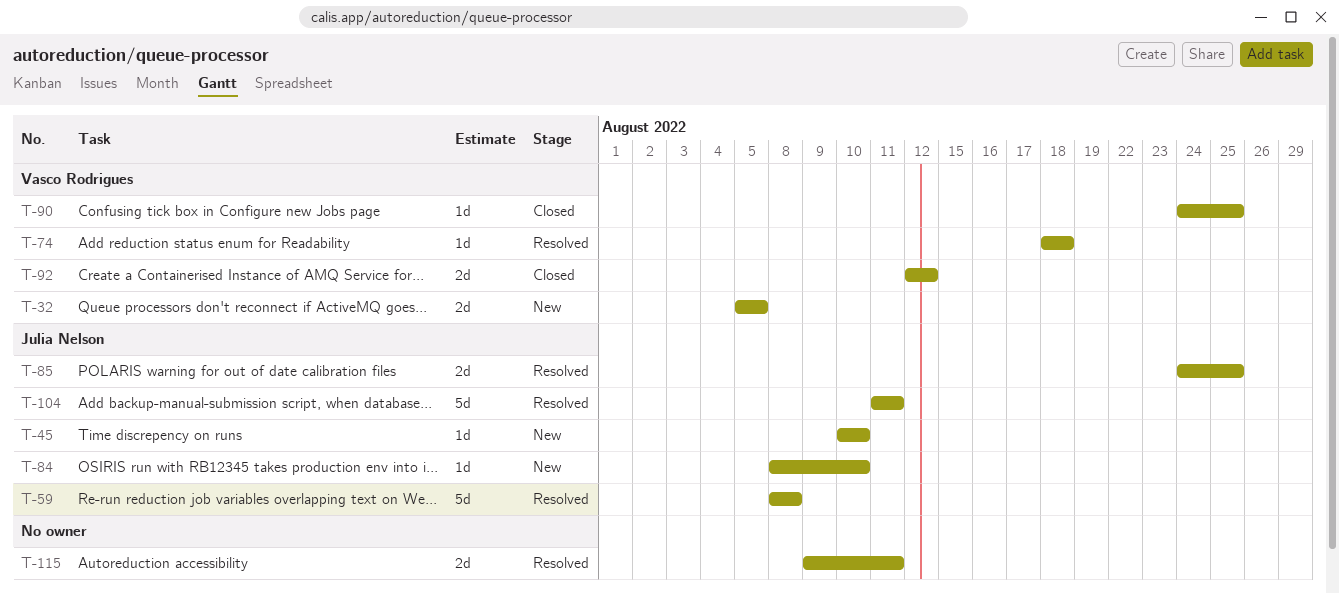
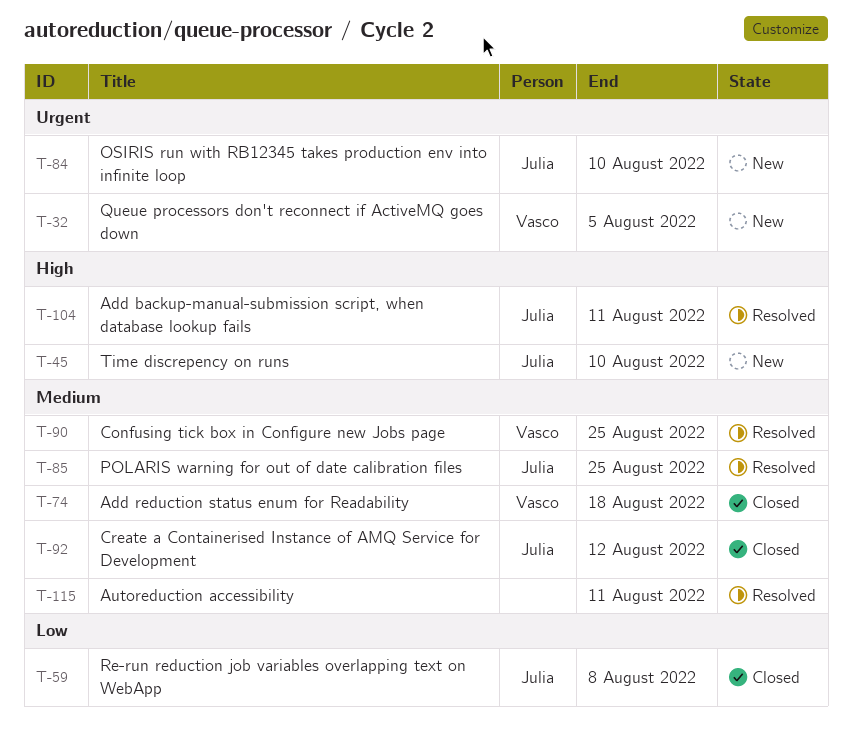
T-59, status: Resolved -> Closed
T-74, status: Resolved -> Closed
T-90, status: Closed -> Resolved
T-92, owner: Vasco Rodrigues -> Julia Nelson

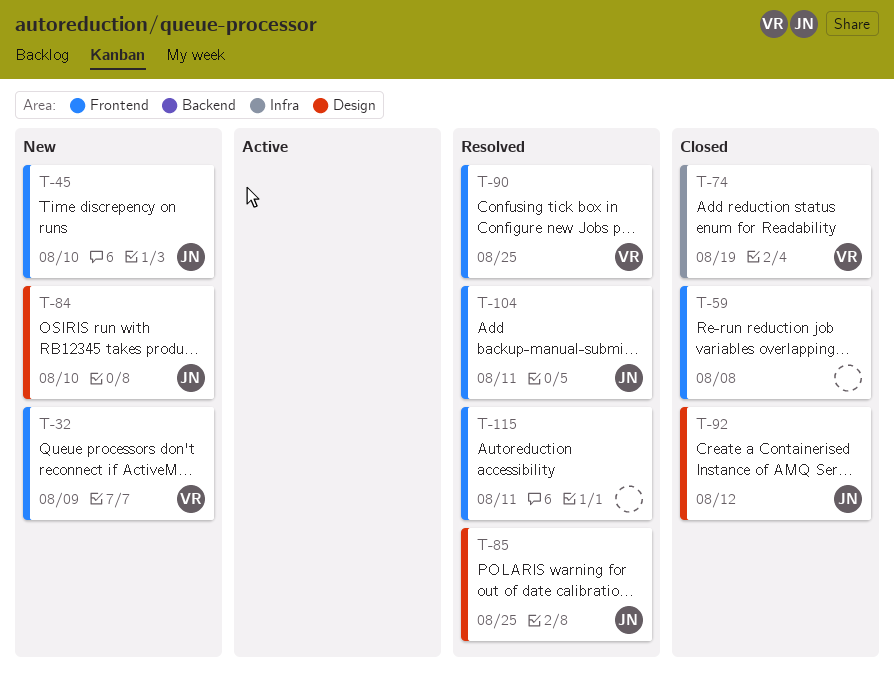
T-32, due: Aug 5 -> Aug 9
T-59, owner: Julia -> none
T-74, due: Aug 18 -> Aug 19

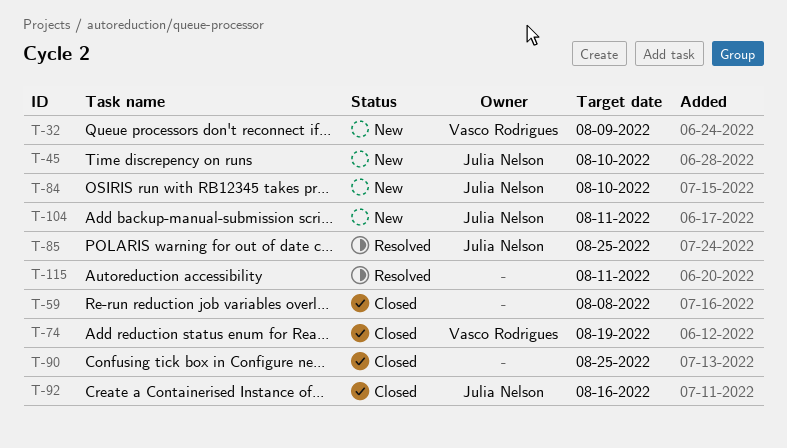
T-90, status: Resolved -> Closed
T-90, owner: Vasco Rodrigues -> none
T-92, due: Aug 12 -> Aug 16
T-104, status: Resolved -> New

